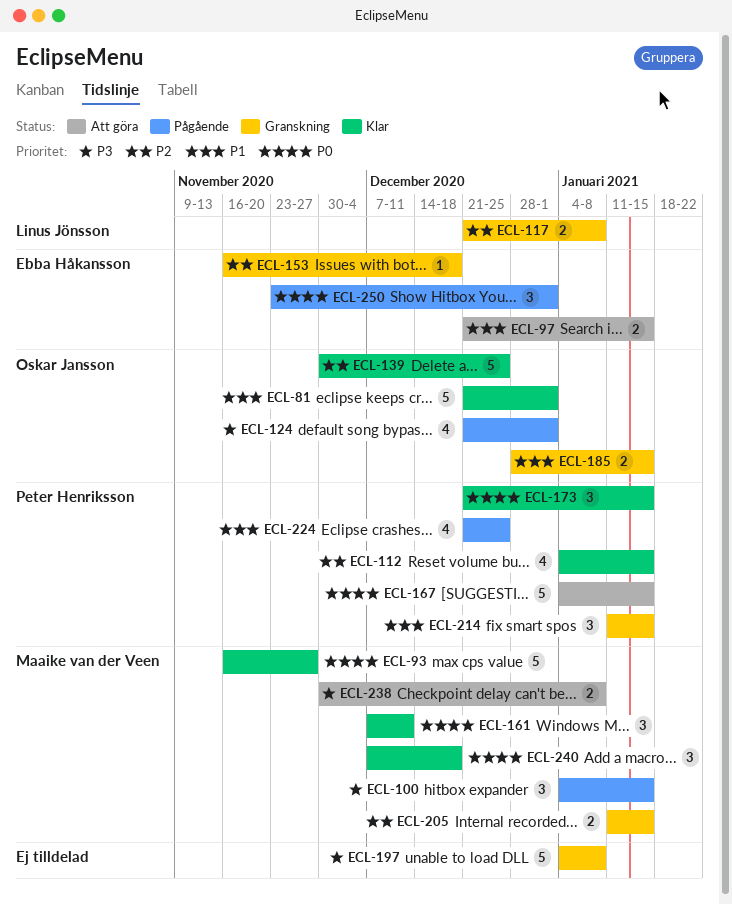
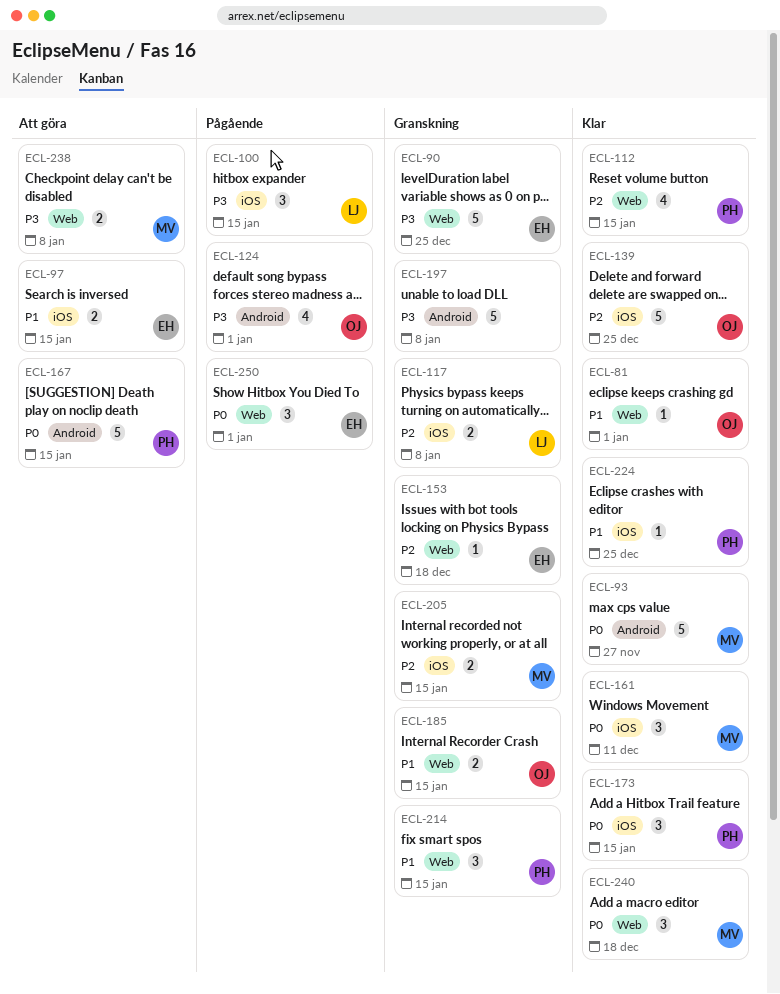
ECL-81, estimate: 5 -> 1
ECL-90: none -> present
ECL-100, owner: Maaike van der Veen -> Linus Jönsson
ECL-224, status: Pågående -> Klar
ECL-224, estimate: 4 -> 1

